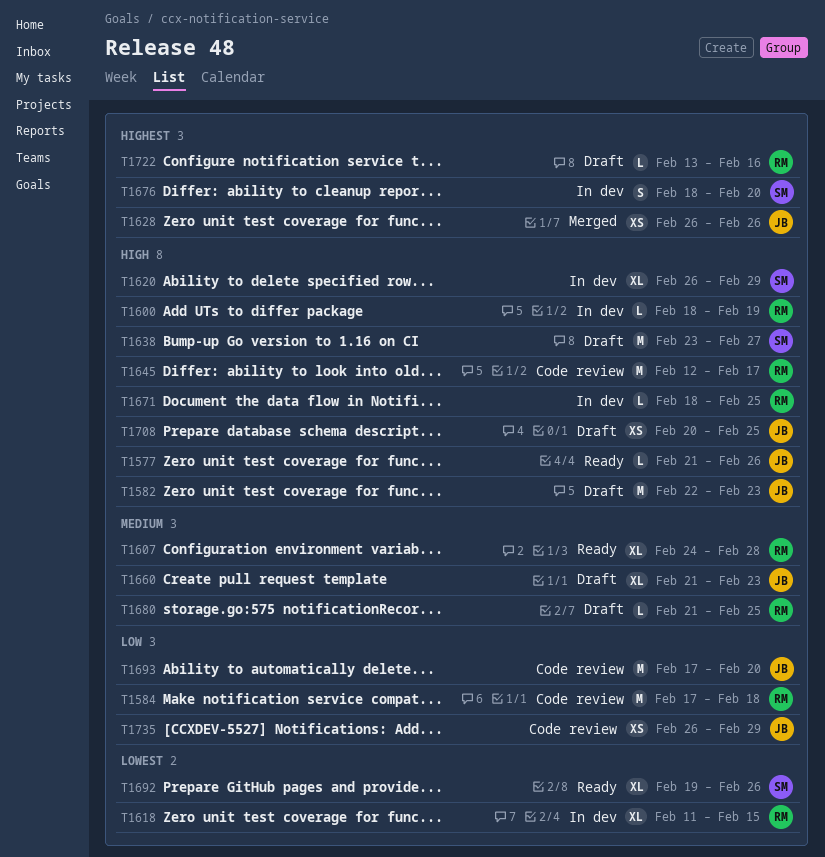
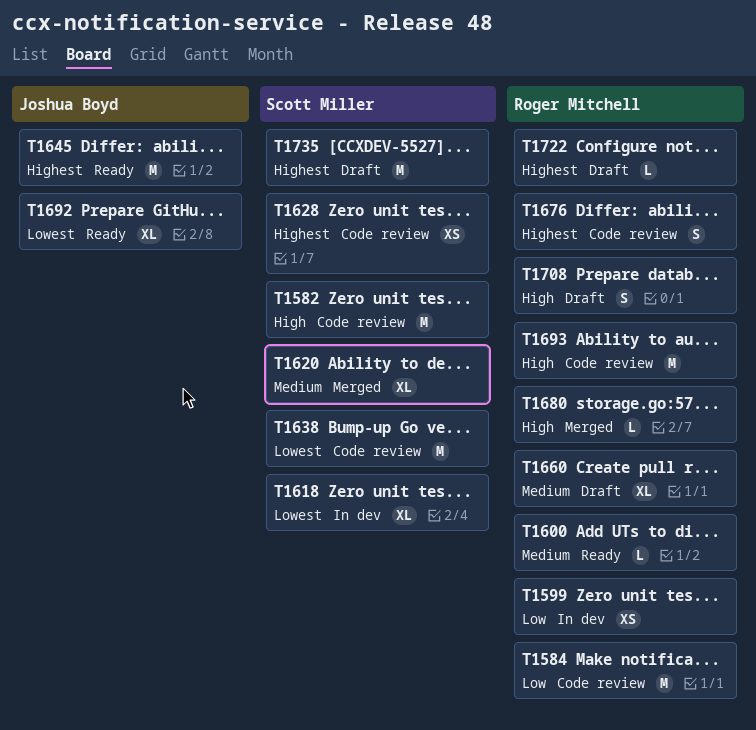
T1577: present -> none
T1582, status: Draft -> Code review
T1582, owner: Joshua Boyd -> Scott Miller
T1599: none -> present
T1600, status: In dev -> Ready
T1600, priority: High -> Medium
T1607: present -> none
T1618, owner: Roger Mitchell -> Scott Miller
T1620, status: In dev -> Merged
T1620, priority: High -> Medium
T1628, status: Merged -> Code review
T1628, owner: Joshua Boyd -> Scott Miller
T1638, status: Draft -> Code review
T1638, priority: High -> Lowest
T1645, status: Code review -> Ready
T1645, owner: Roger Mitchell -> Joshua Boyd
T1645, priority: High -> Highest
T1660, owner: Joshua Boyd -> Roger Mitchell
T1671: present -> none
T1676, status: In dev -> Code review
T1676, owner: Scott Miller -> Roger Mitchell
T1680, status: Draft -> Merged
T1680, priority: Medium -> High
T1692, owner: Scott Miller -> Joshua Boyd
T1693, owner: Joshua Boyd -> Roger Mitchell
T1693, priority: Low -> High
T1708, owner: Joshua Boyd -> Roger Mitchell
T1708, estimate: XS -> S
T1735, status: Code review -> Draft
T1735, owner: Joshua Boyd -> Scott Miller
T1735, priority: Low -> Highest
T1735, estimate: XS -> M

